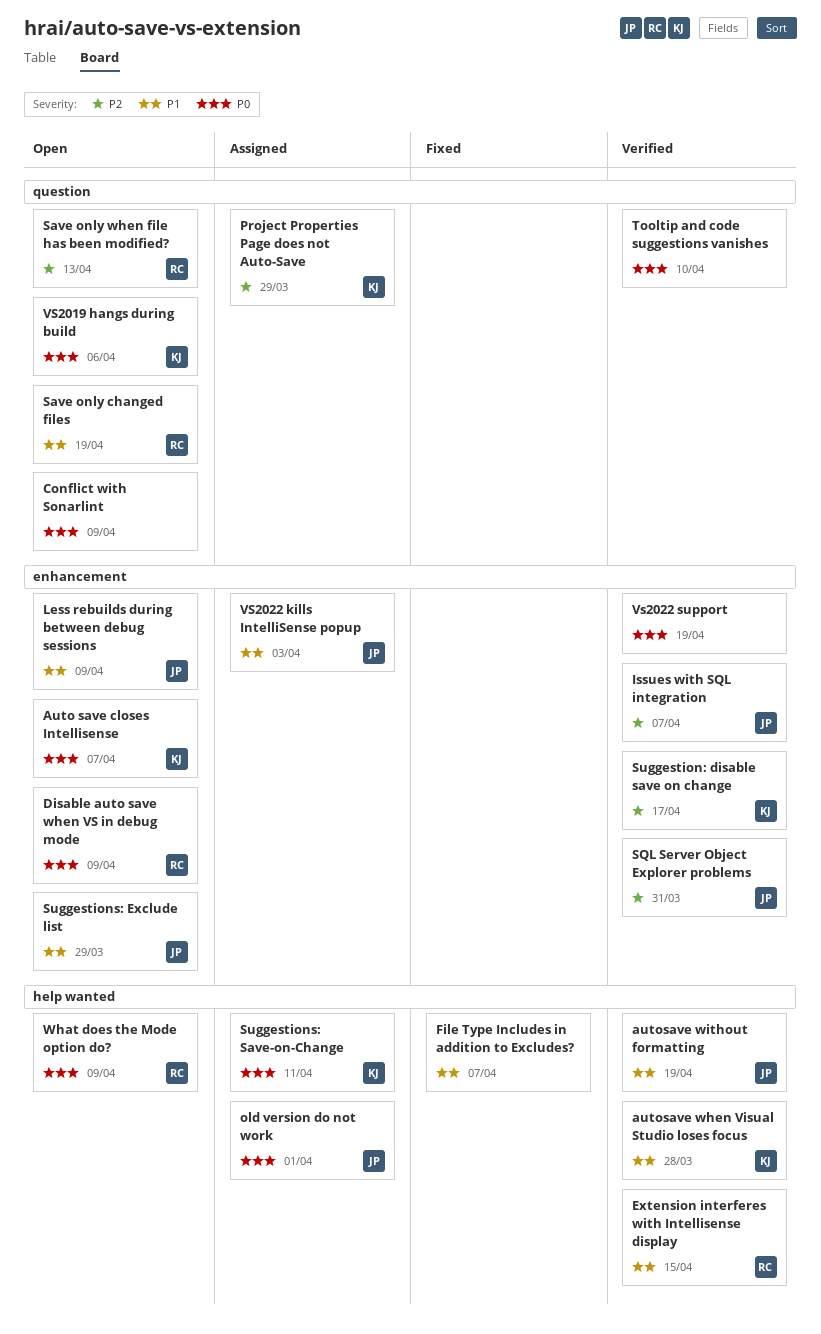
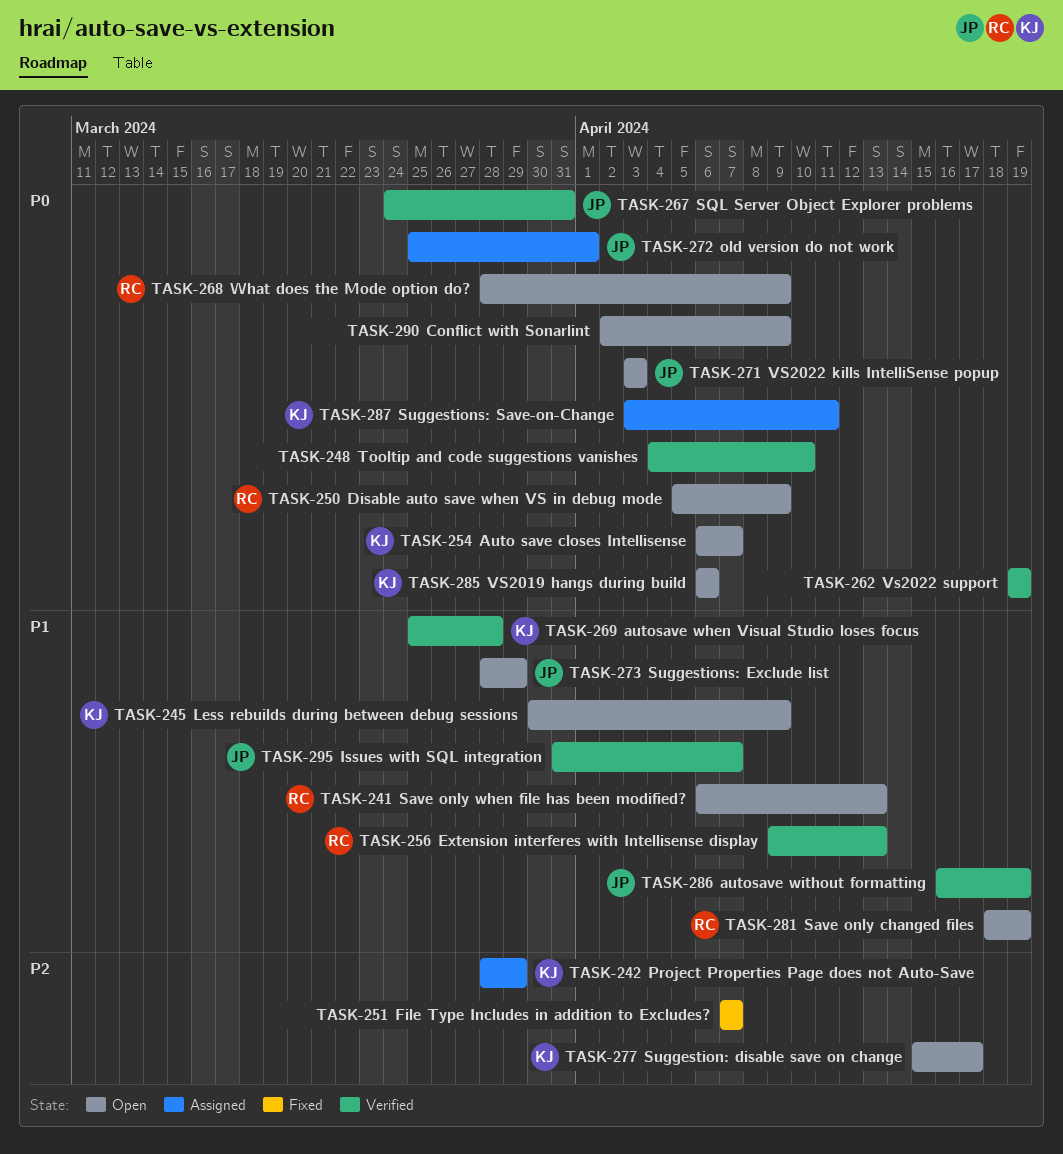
Extension interferes with Intellisense display, due: Apr 15 -> Apr 13
File Type Includes in addition to Excludes?, priority: P1 -> P2
Issues with SQL integration, priority: P2 -> P1
Less rebuilds during between debug sessions, owner: JP -> KJ
Save only when file has been modified?, priority: P2 -> P1
SQL Server Object Explorer problems, priority: P2 -> P0
Suggestion: disable save on change, status: Verified -> Open
VS2022 kills IntelliSense popup, status: Assigned -> Open
VS2022 kills IntelliSense popup, priority: P1 -> P0

